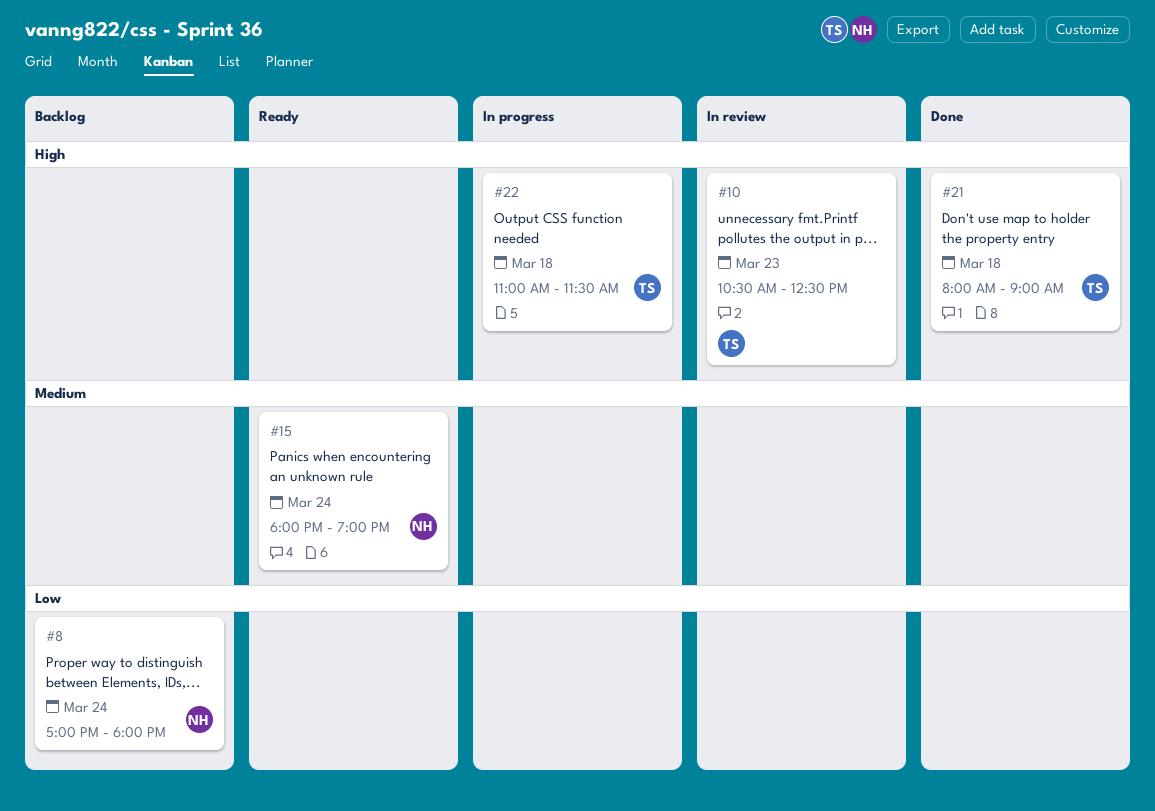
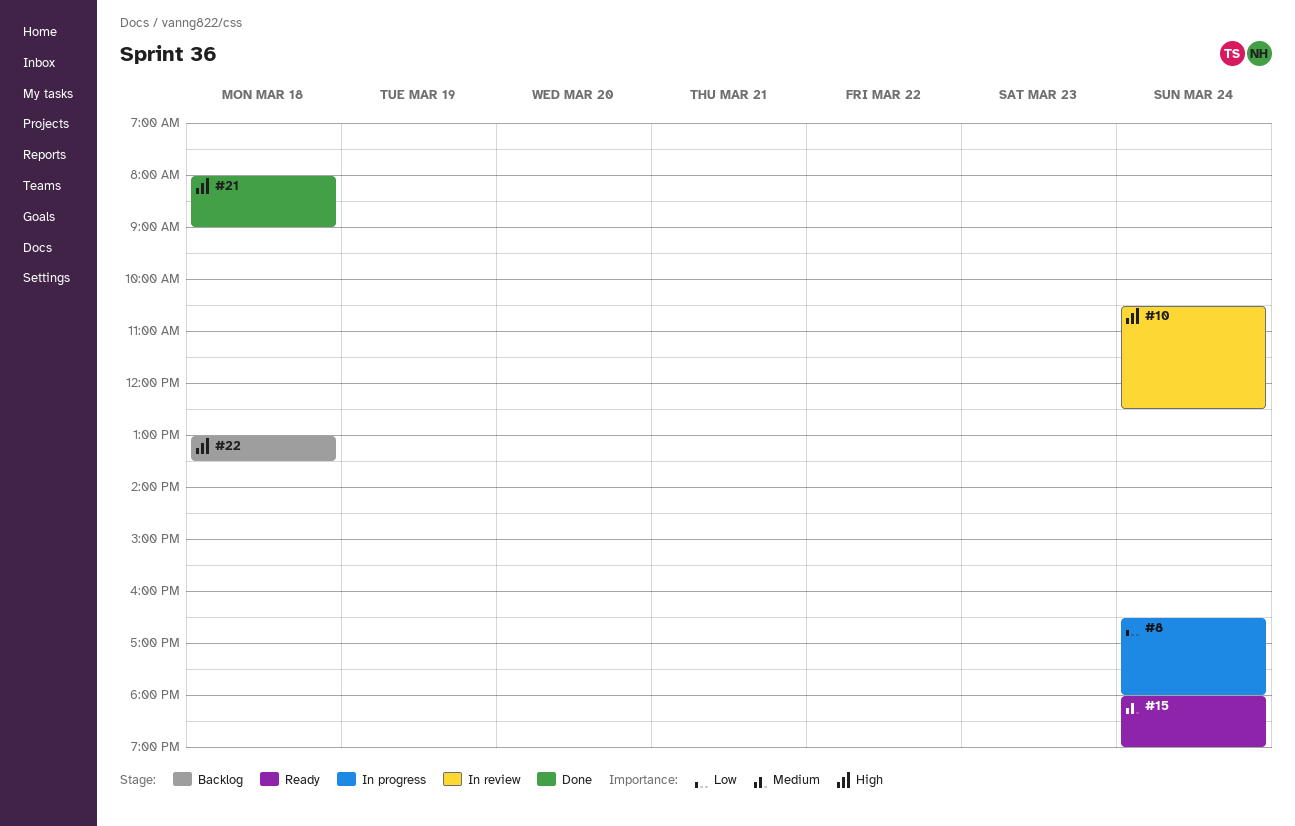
#8, status: Backlog -> In progress
#8, begins: 17:00 -> 16:30
#10, day: Mar 23 -> Mar 24
#22, status: In progress -> Backlog
#22, begins: 11:00 -> 13:00
#22, ends: 11:30 -> 13:30

